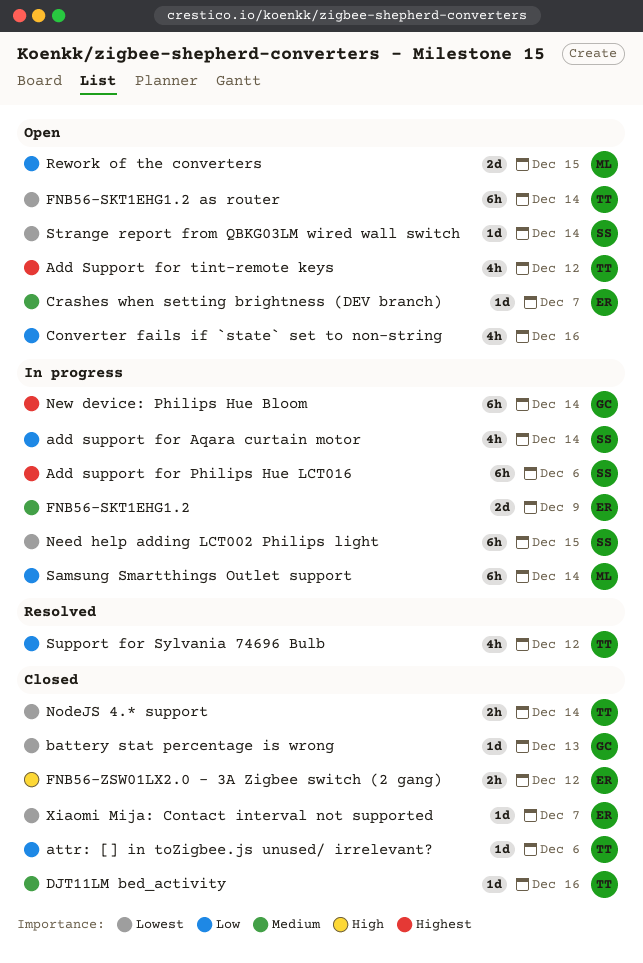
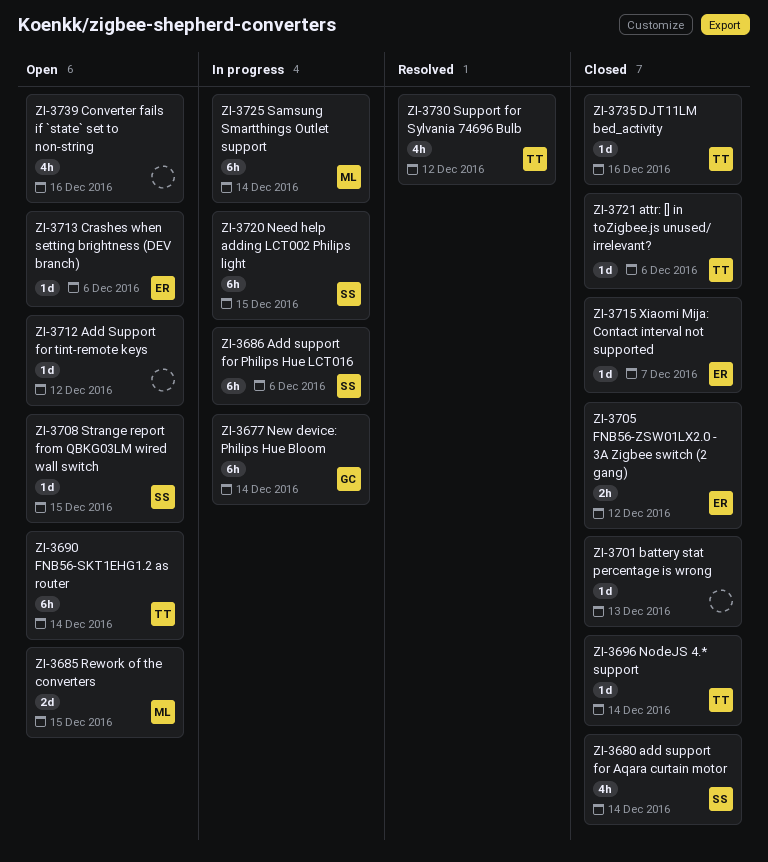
add support for Aqara curtain motor, status: In progress -> Closed
Add Support for tint-remote keys, owner: TT -> none
Add Support for tint-remote keys, estimate: 4h -> 1d
battery stat percentage is wrong, owner: GC -> none
Crashes when setting brightness (DEV branch), due: Dec 7 -> Dec 6
FNB56-SKT1EHG1.2: present -> none
NodeJS 4.* support, estimate: 2h -> 1d
Strange report from QBKG03LM wired wall switch, due: Dec 14 -> Dec 15

